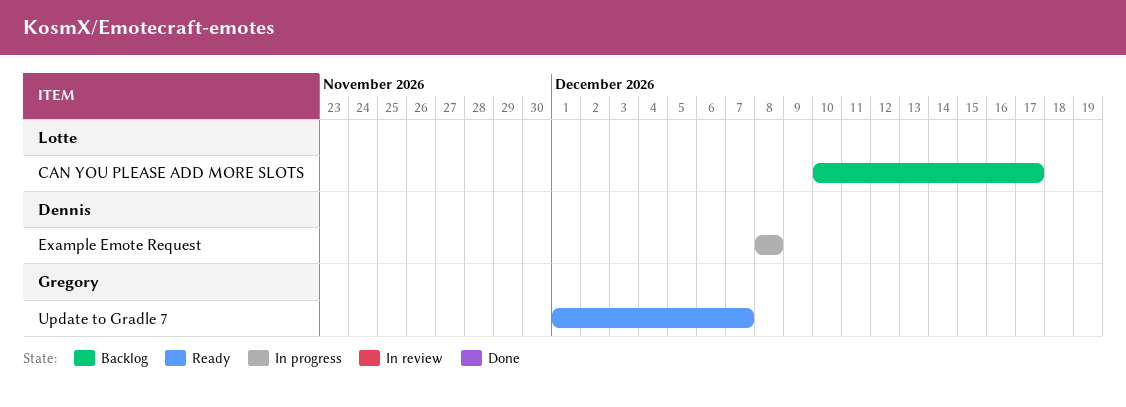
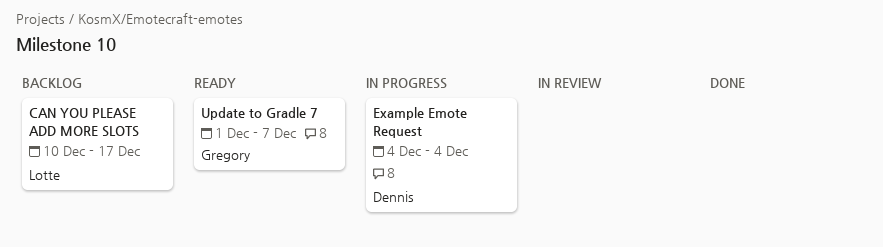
Example Emote Request, start: Dec 8 -> Dec 4
Example Emote Request, due: Dec 8 -> Dec 4

